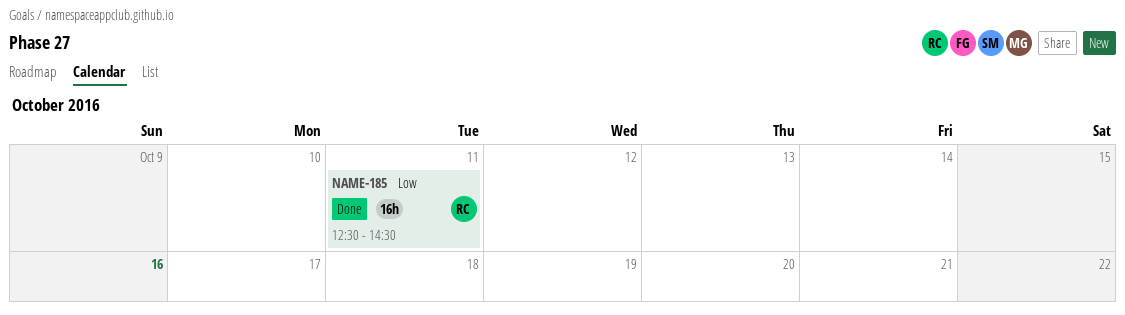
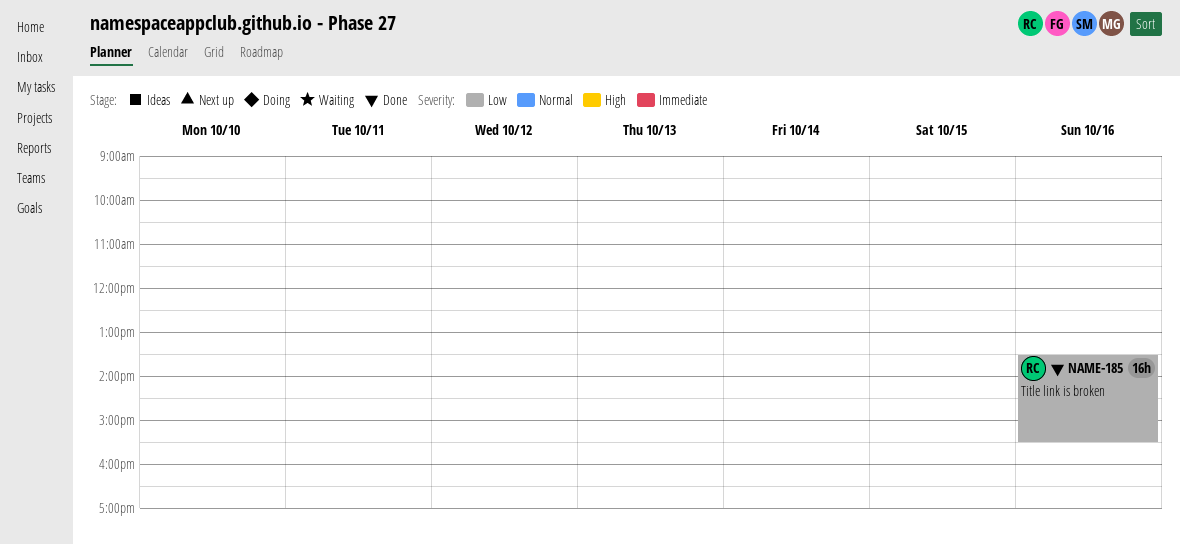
NAME-185, day: Oct 11 -> Oct 16
NAME-185, begins: 12:30 -> 13:30
NAME-185, ends: 14:30 -> 15:30

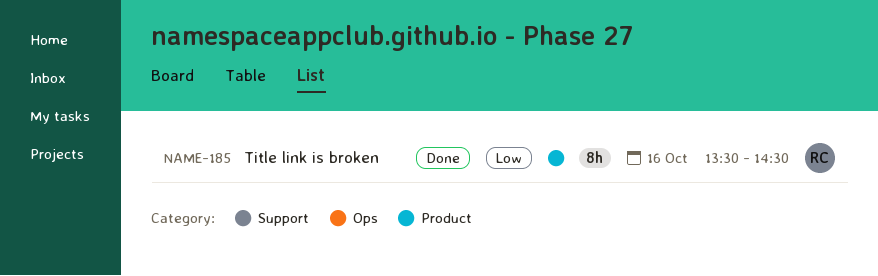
NAME-185, estimate: 16h -> 8h
NAME-185, ends: 15:30 -> 14:30

